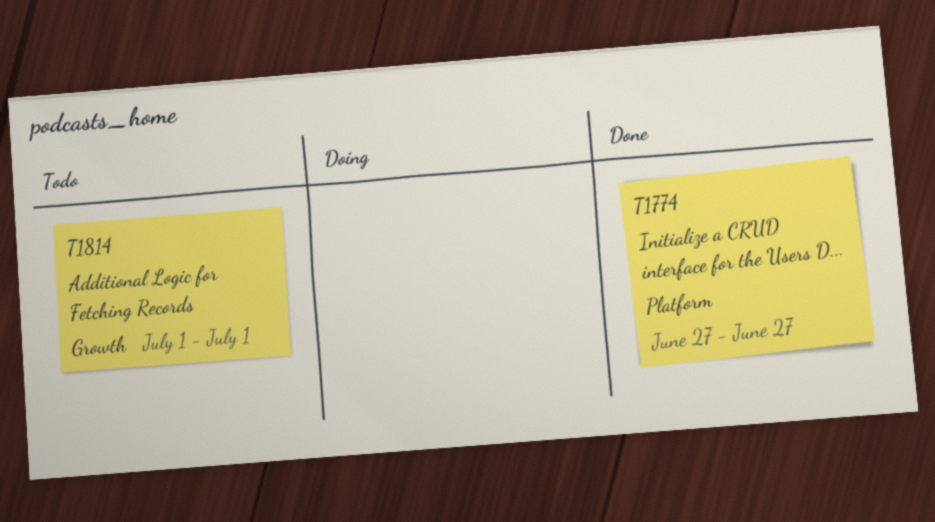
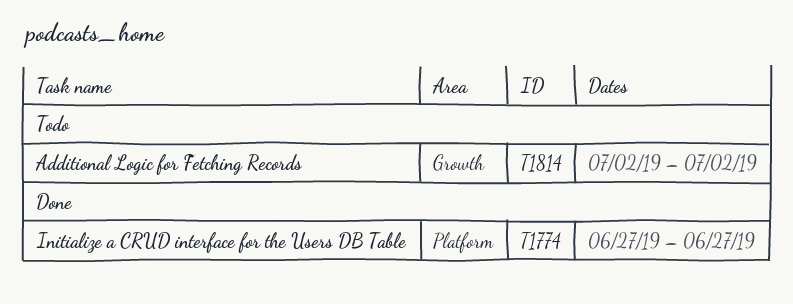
T1814, start: Jul 1 -> Jul 2
T1814, due: Jul 1 -> Jul 2

